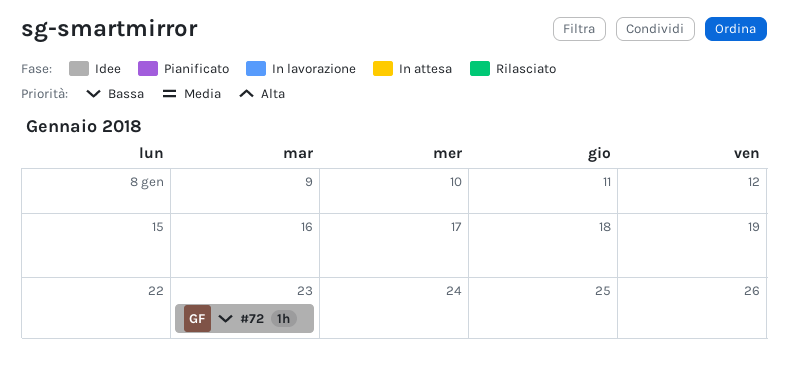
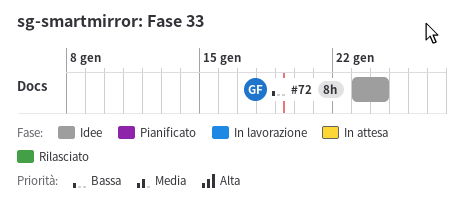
#72, estimate: 1h -> 8h
#72, due: Jan 23 -> Jan 24

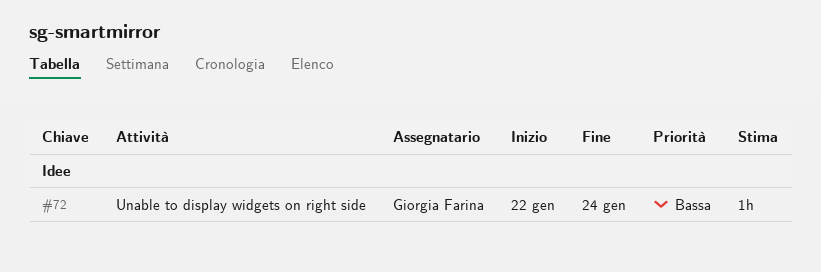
#72, estimate: 8h -> 1h
#72, start: Jan 23 -> Jan 22

